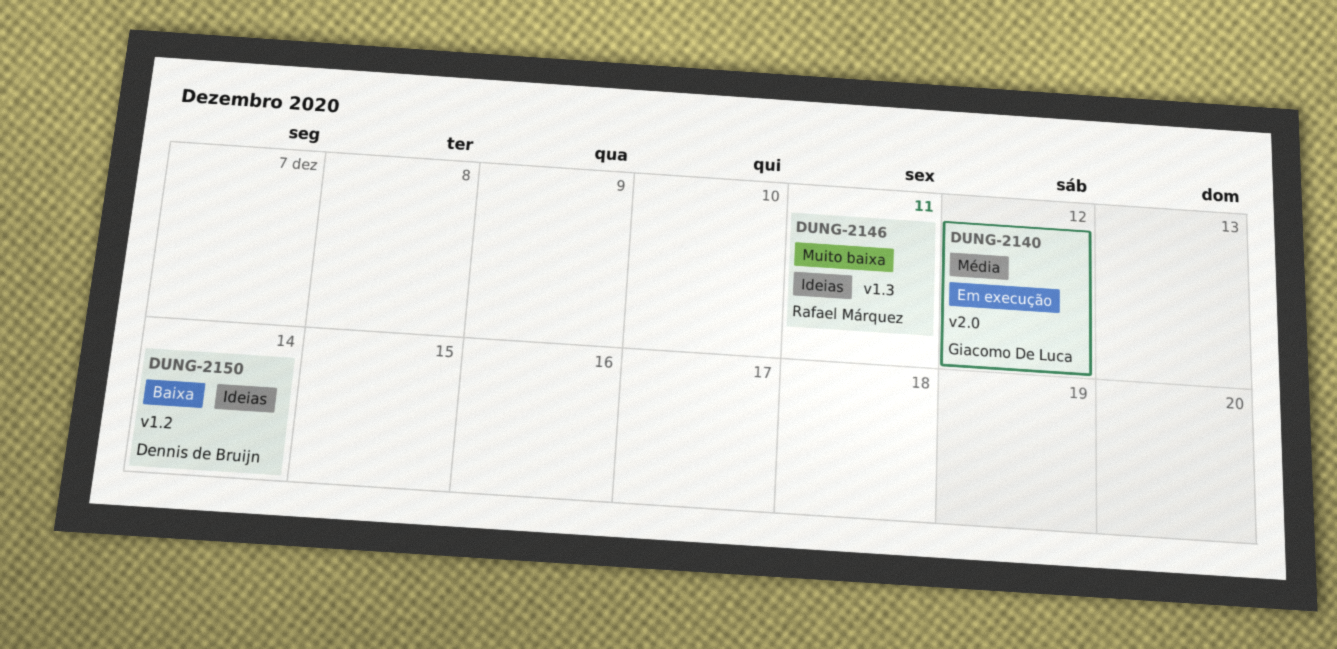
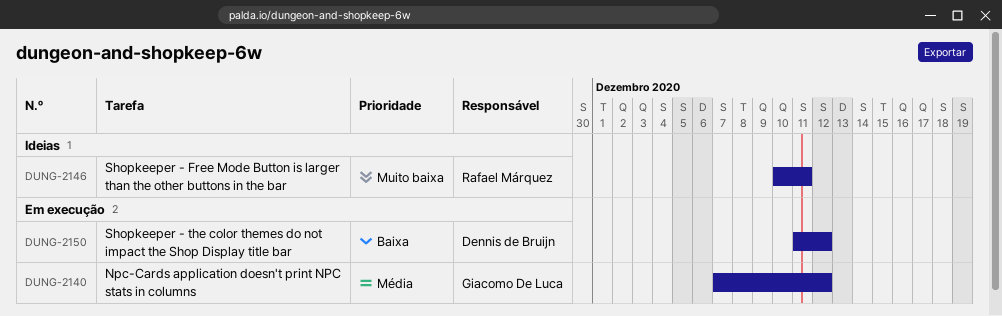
DUNG-2150, status: Ideias -> Em execução
DUNG-2150, due: Dec 14 -> Dec 12

